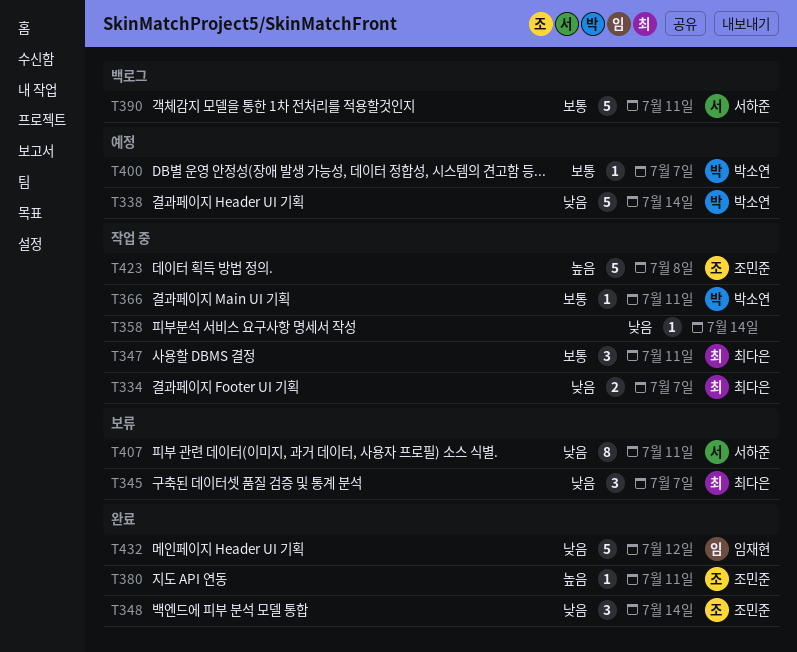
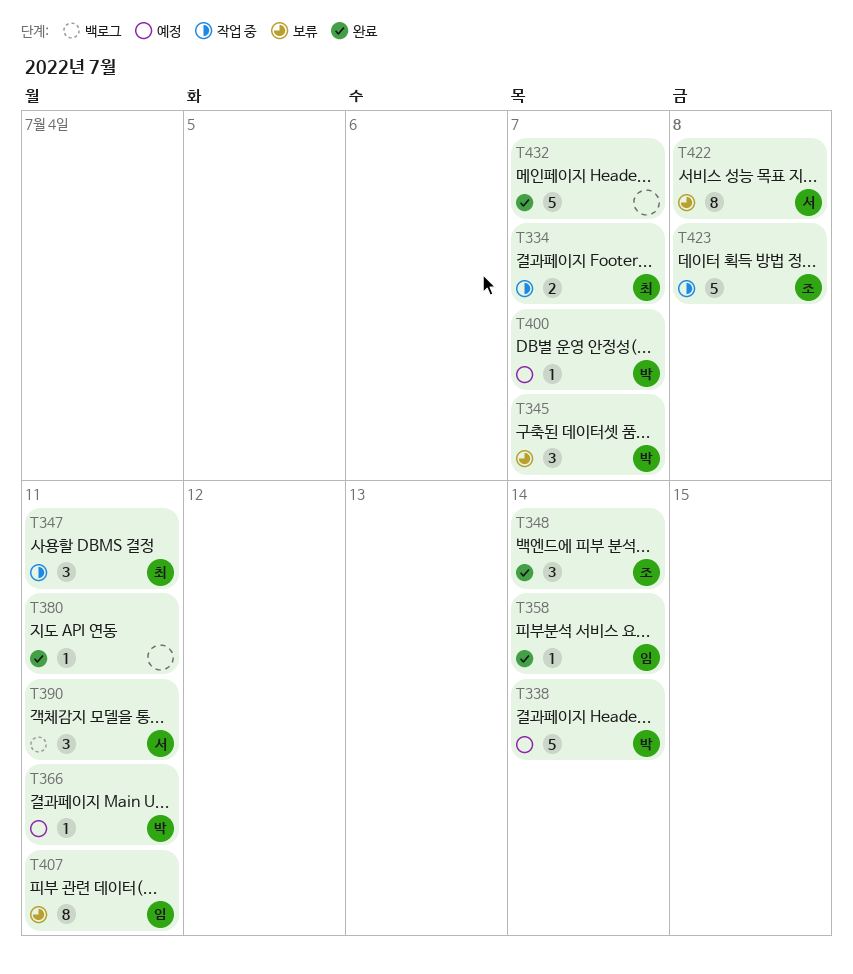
T345, owner: 최다은 -> 박소연
T358, status: 작업 중 -> 완료
T358, owner: none -> 임재현
T366, status: 작업 중 -> 예정
T380, owner: 조민준 -> none
T390, estimate: 5 -> 3
T407, owner: 서하준 -> 임재현
T422: none -> present
T432, owner: 임재현 -> none
T432, due: Jul 12 -> Jul 7

